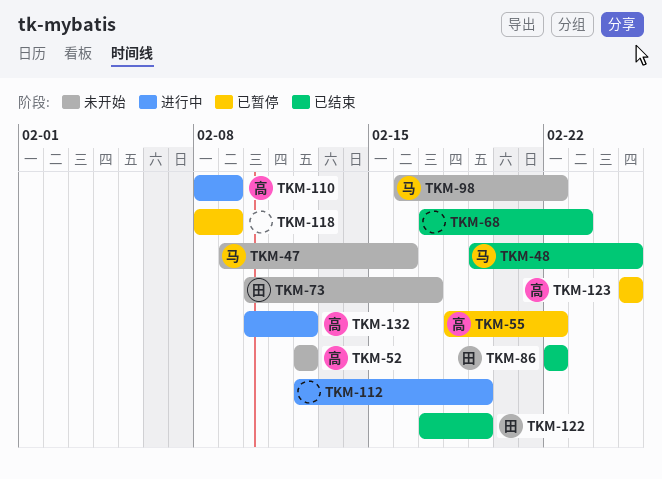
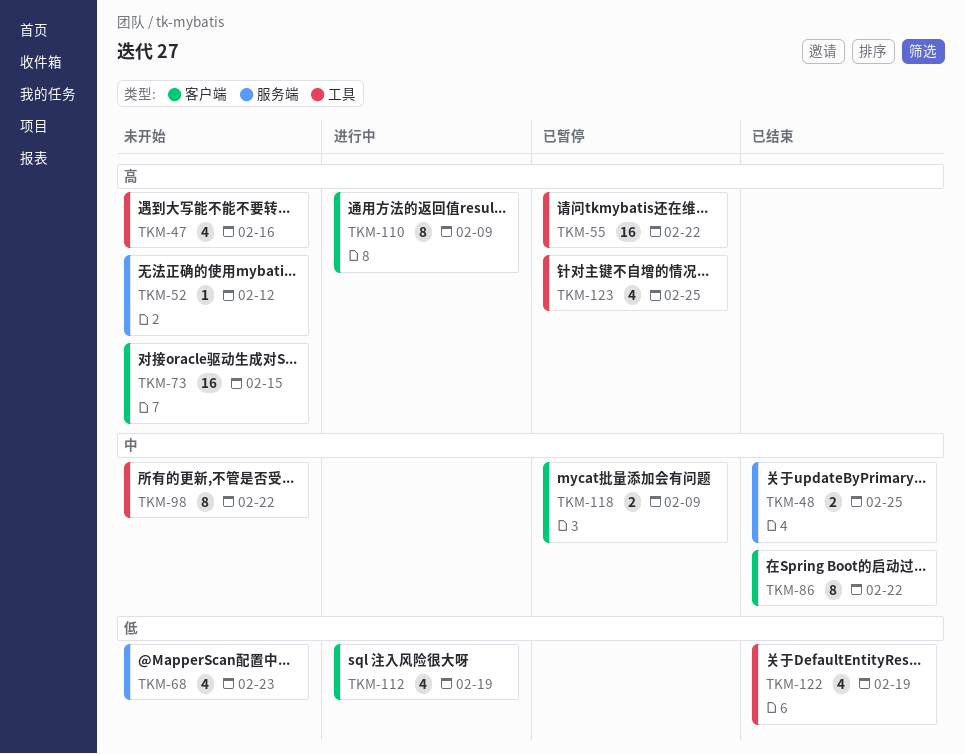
TKM-68, status: 已结束 -> 未开始
TKM-73, due: Feb 17 -> Feb 15
TKM-132: present -> none

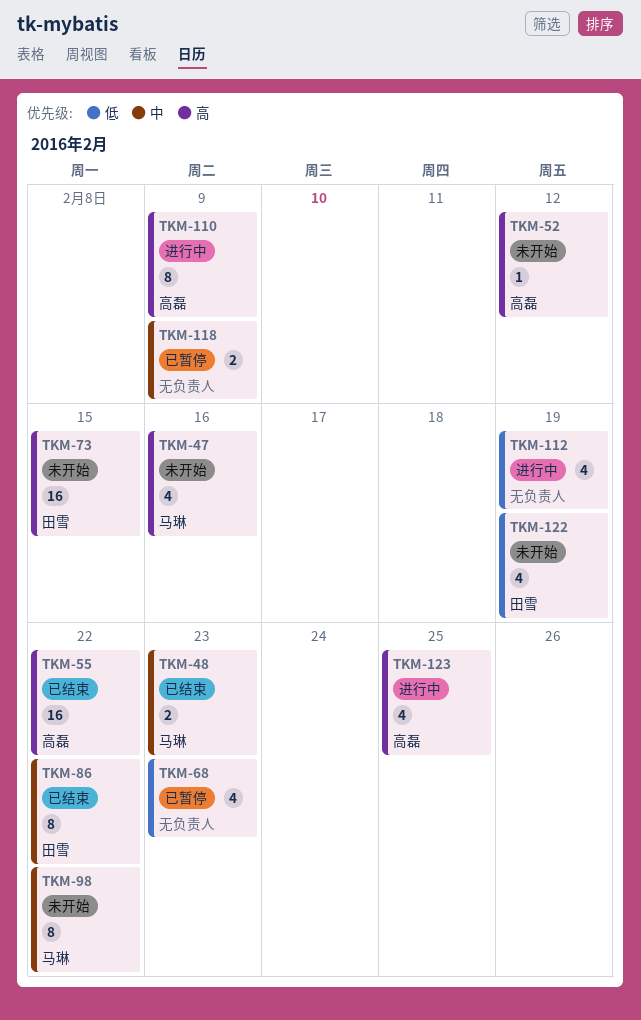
TKM-48, due: Feb 25 -> Feb 23
TKM-55, status: 已暂停 -> 已结束
TKM-68, status: 未开始 -> 已暂停
TKM-122, status: 已结束 -> 未开始
TKM-123, status: 已暂停 -> 进行中

